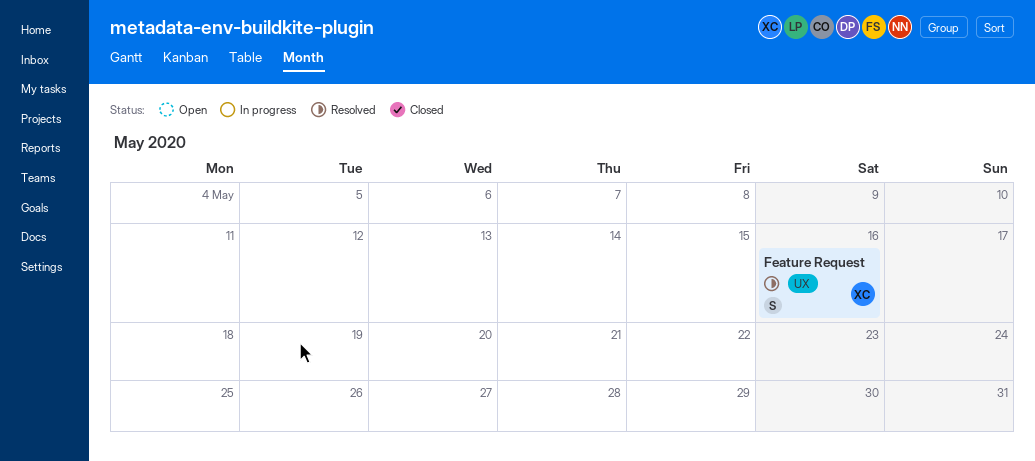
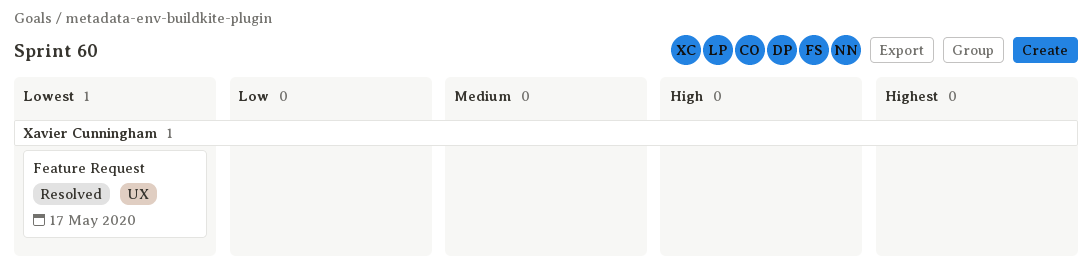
Feature Request, due: May 16 -> May 17

